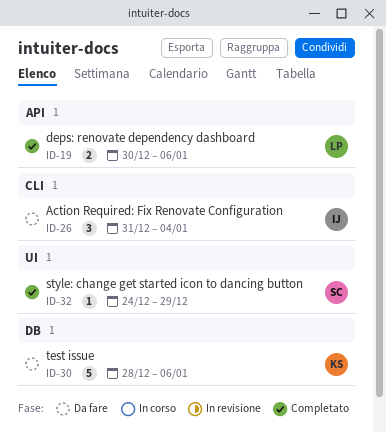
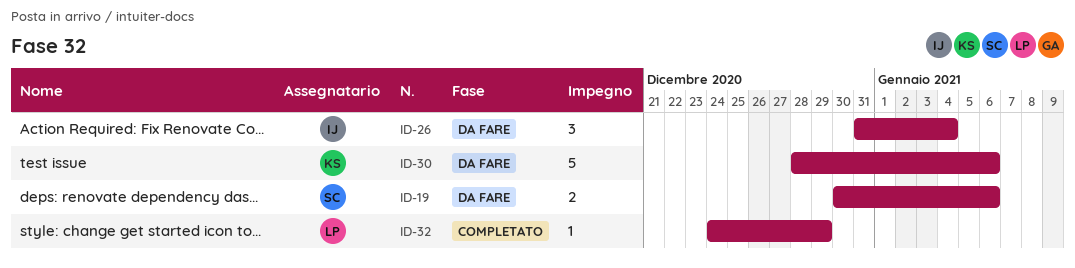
ID-19, status: Completato -> Da fare
ID-19, owner: LP -> SC
ID-32, owner: SC -> LP

